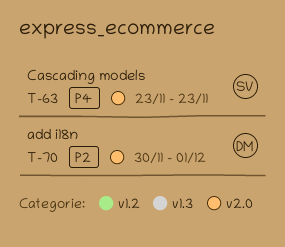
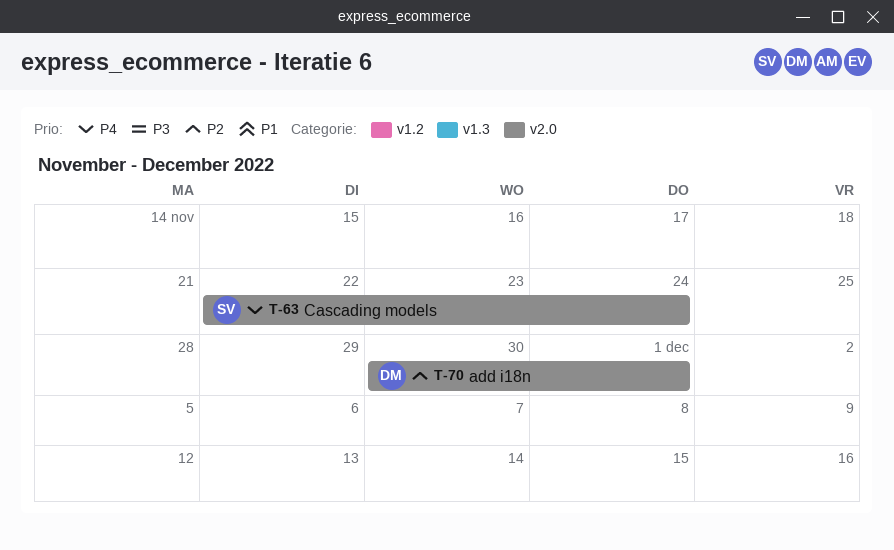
T-63, start: Nov 23 -> Nov 22
T-63, due: Nov 23 -> Nov 24

